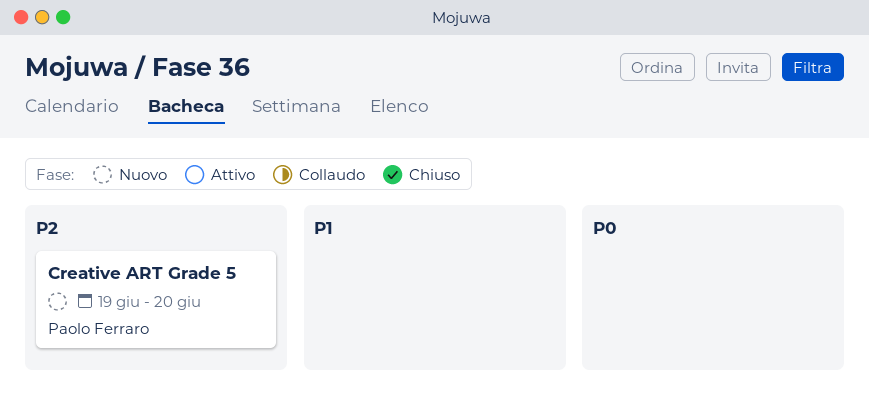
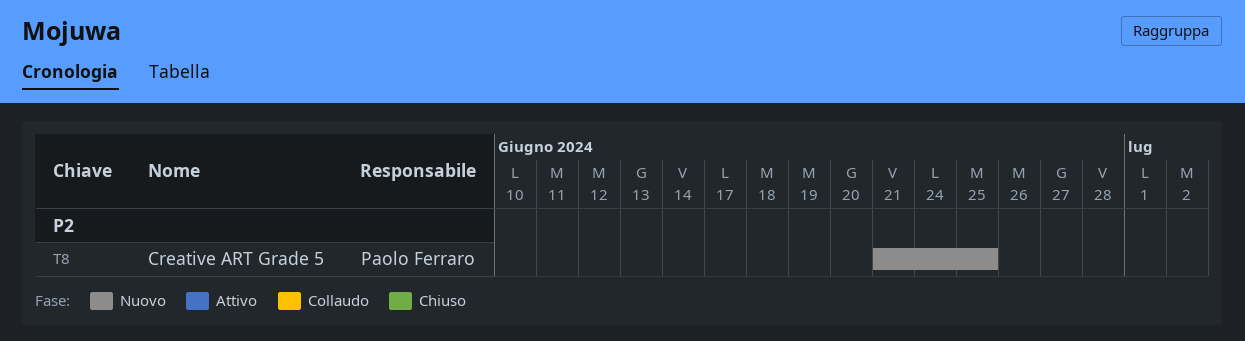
Creative ART Grade 5, start: Jun 19 -> Jun 21
Creative ART Grade 5, due: Jun 20 -> Jun 25

